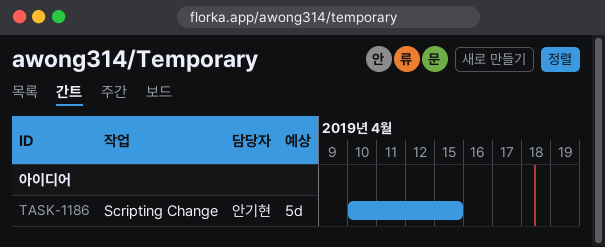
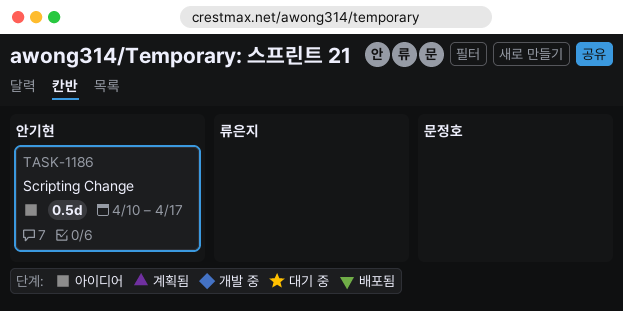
TASK-1186, estimate: 5d -> 0.5d
TASK-1186, due: Apr 15 -> Apr 17

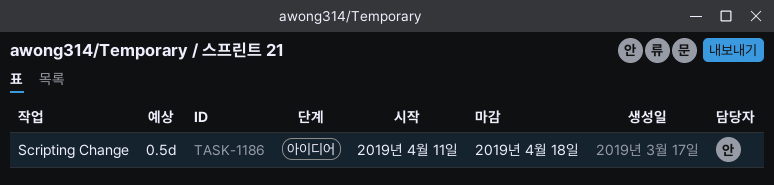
TASK-1186, start: Apr 10 -> Apr 11
TASK-1186, due: Apr 17 -> Apr 18

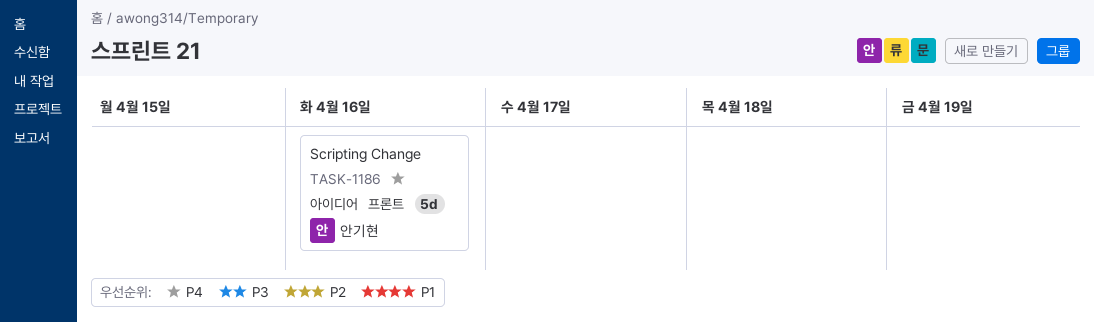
TASK-1186, estimate: 0.5d -> 5d
TASK-1186, due: Apr 18 -> Apr 16

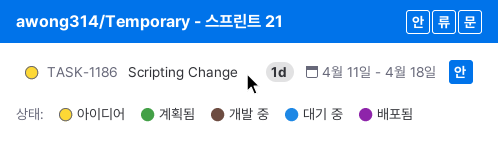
TASK-1186, estimate: 5d -> 1d
TASK-1186, due: Apr 16 -> Apr 18

